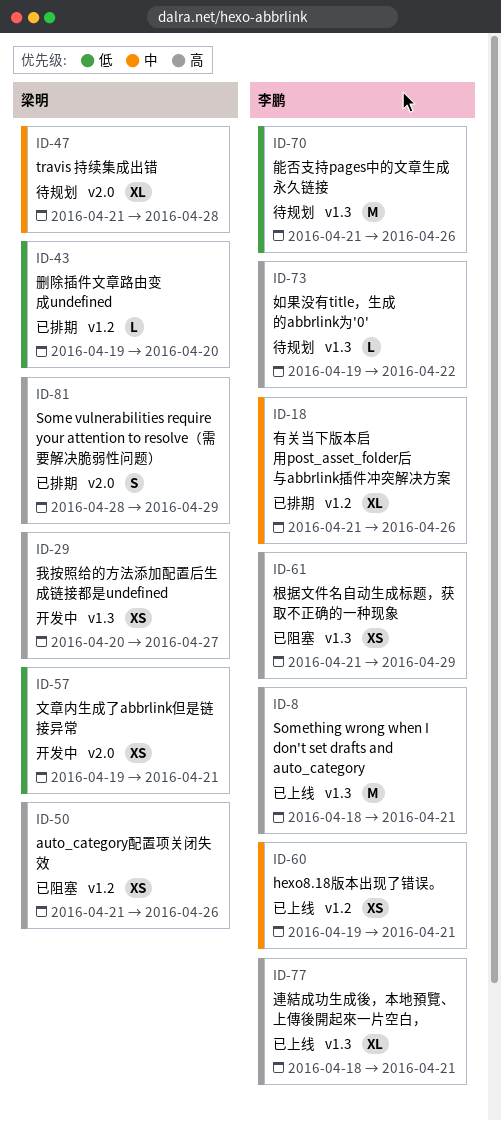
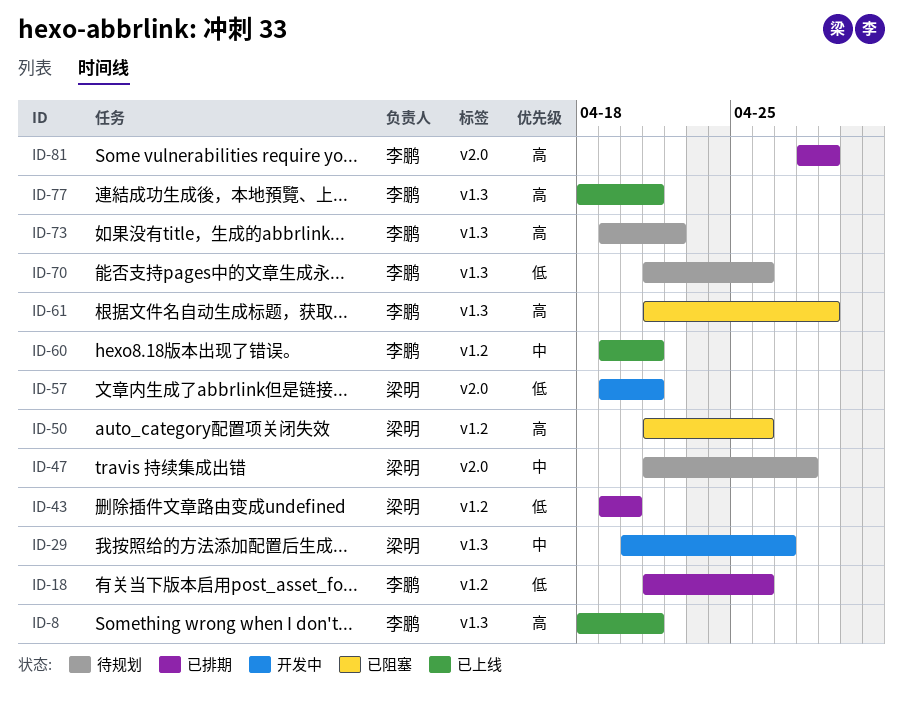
ID-18, priority: 中 -> 低
ID-29, priority: 高 -> 中
ID-81, owner: 梁明 -> 李鹏

